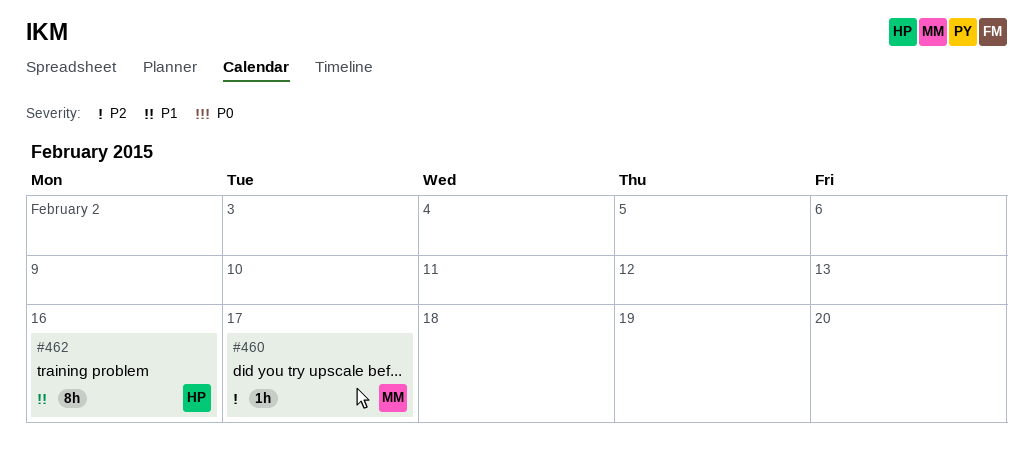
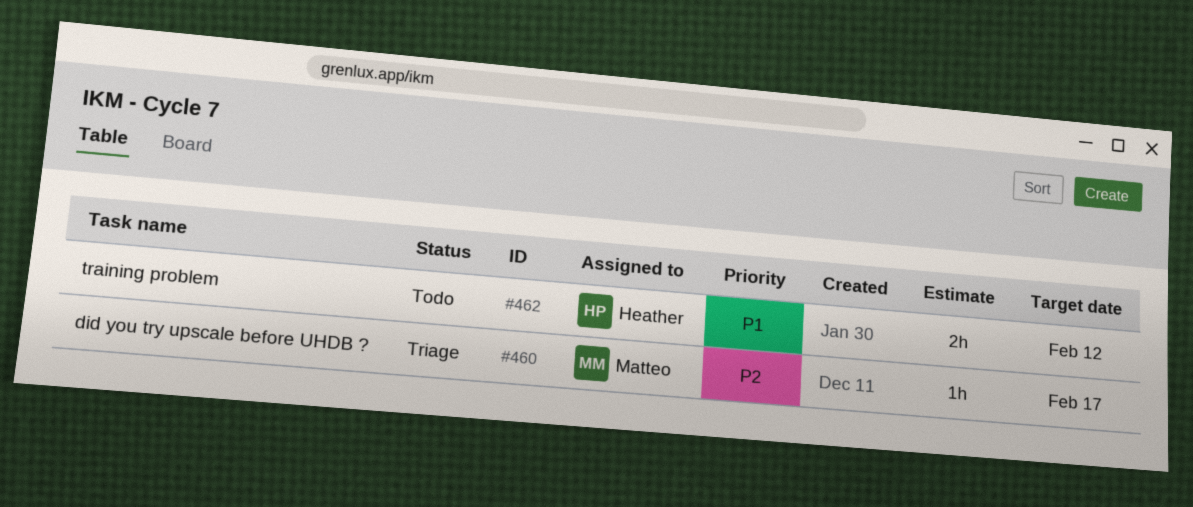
#462, estimate: 8h -> 2h
#462, due: Feb 16 -> Feb 12

